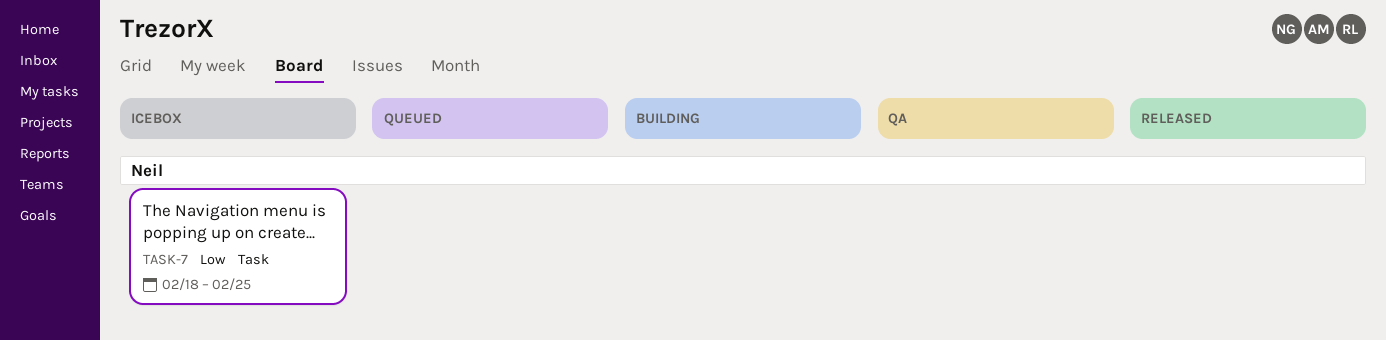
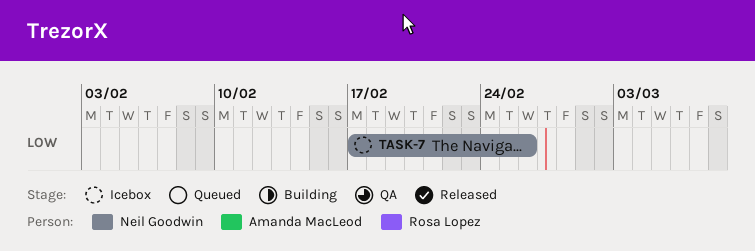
TASK-7, start: Feb 18 -> Feb 17
TASK-7, due: Feb 25 -> Feb 26

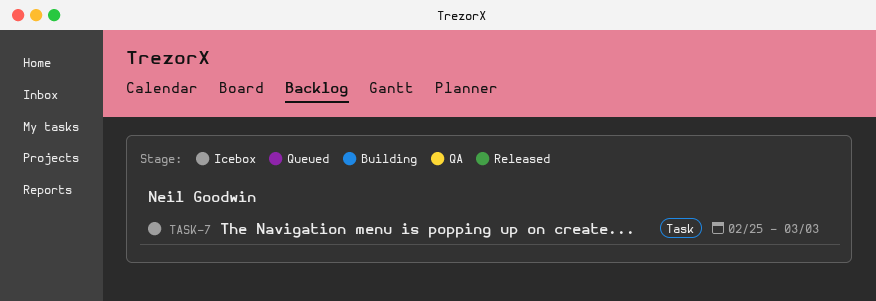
TASK-7, start: Feb 17 -> Feb 25
TASK-7, due: Feb 26 -> Mar 3

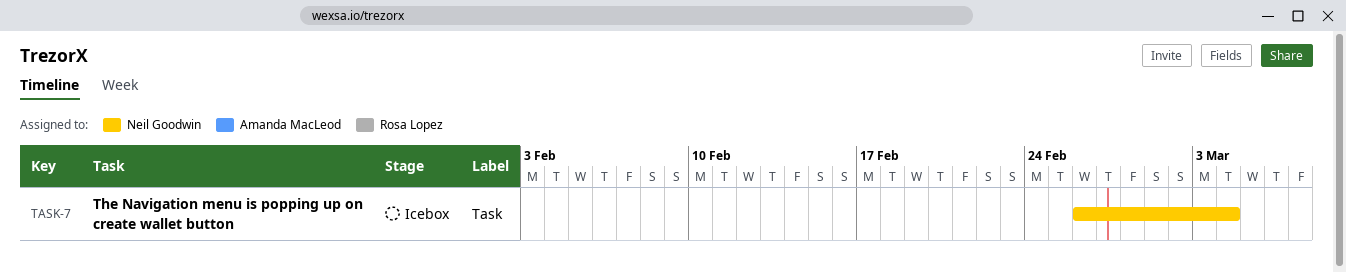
TASK-7, start: Feb 25 -> Feb 26
TASK-7, due: Mar 3 -> Mar 4

